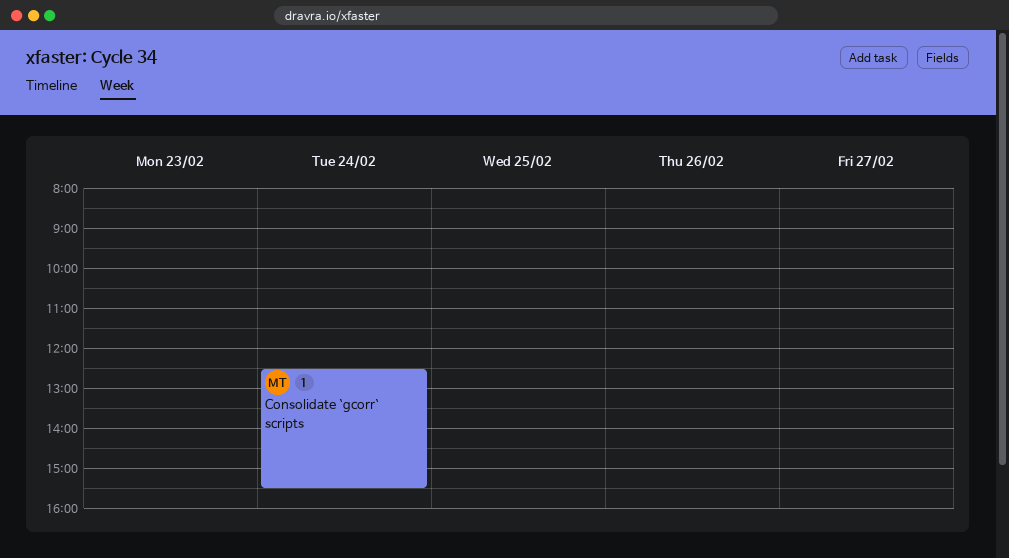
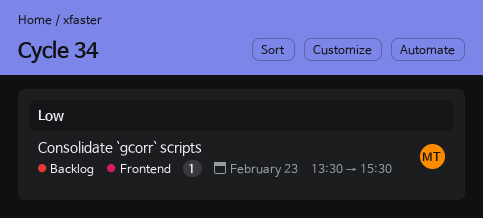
Consolidate `gcorr` scripts, day: Feb 24 -> Feb 23
Consolidate `gcorr` scripts, begins: 12:30 -> 13:30

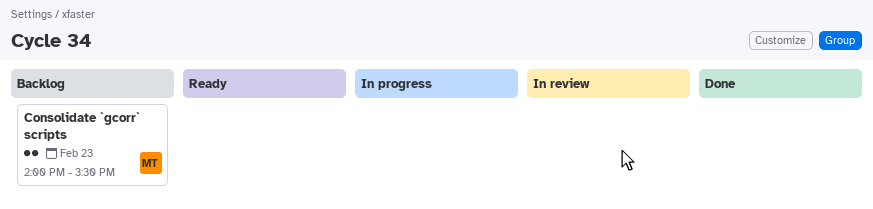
Consolidate `gcorr` scripts, estimate: 1 -> 2
Consolidate `gcorr` scripts, begins: 13:30 -> 14:00

